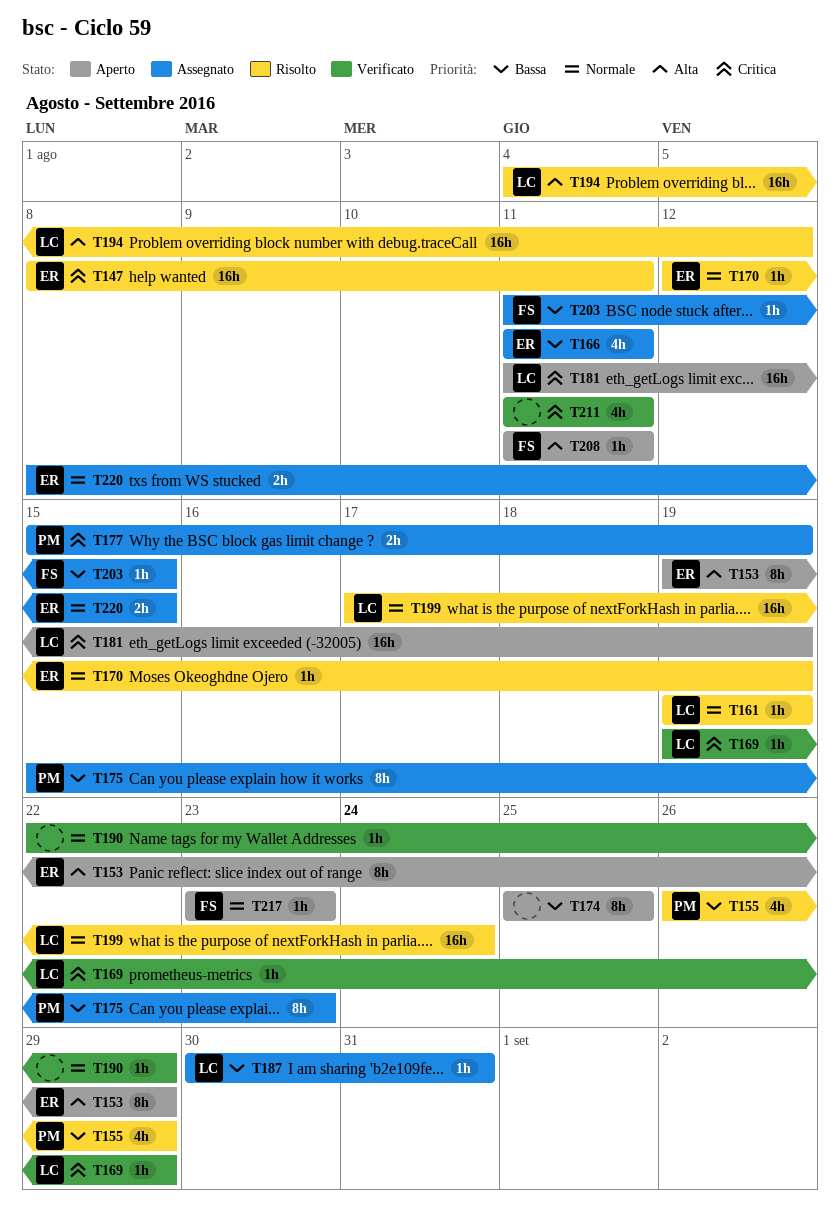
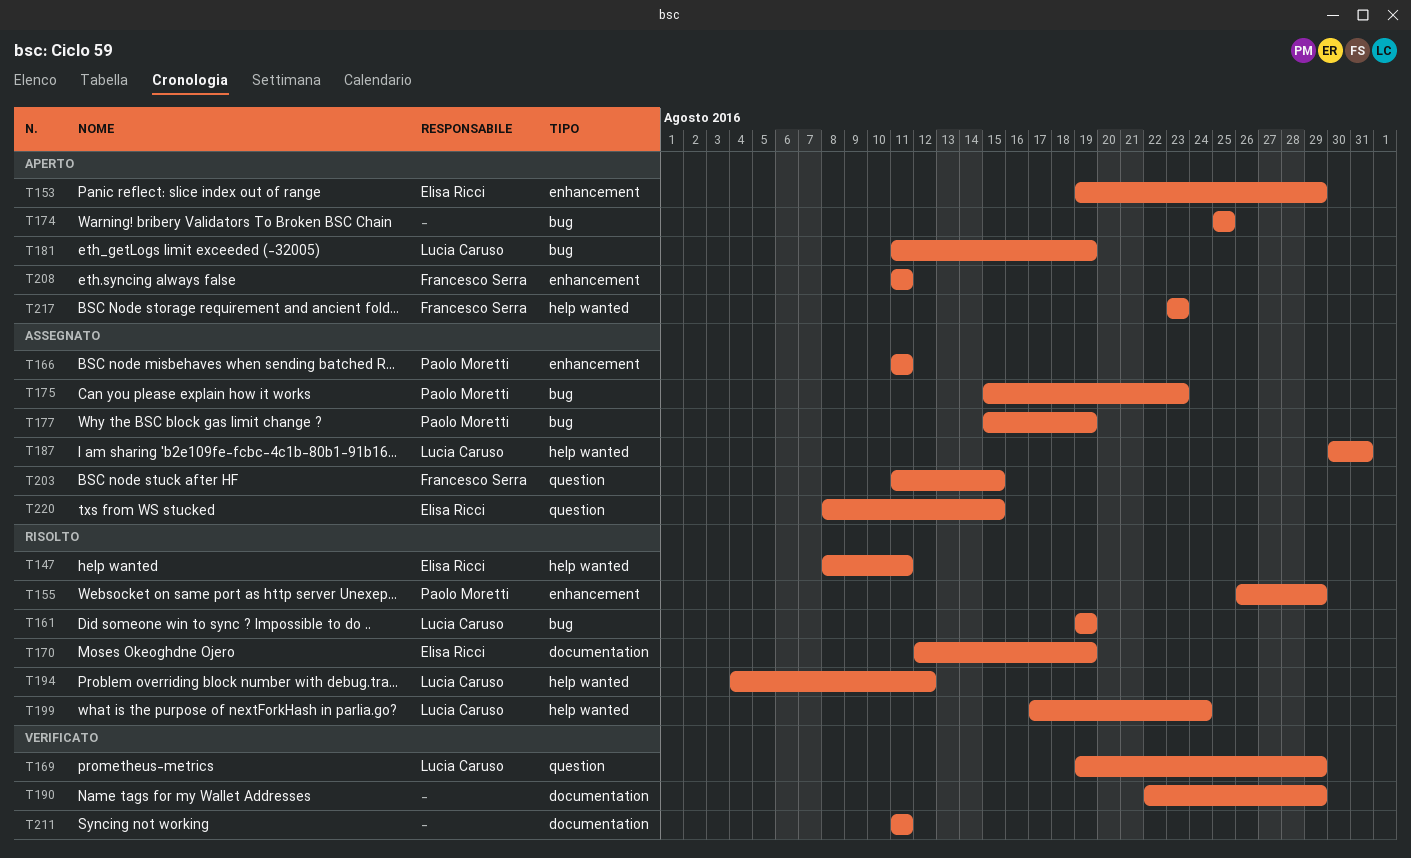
T166, owner: Elisa Ricci -> Paolo Moretti

